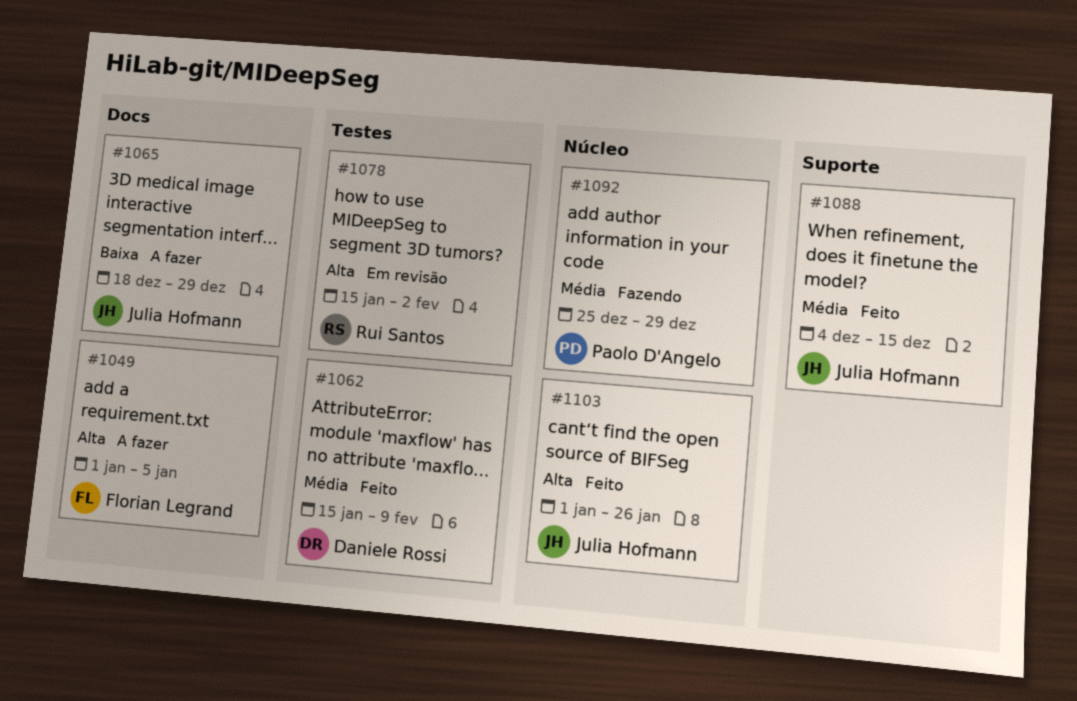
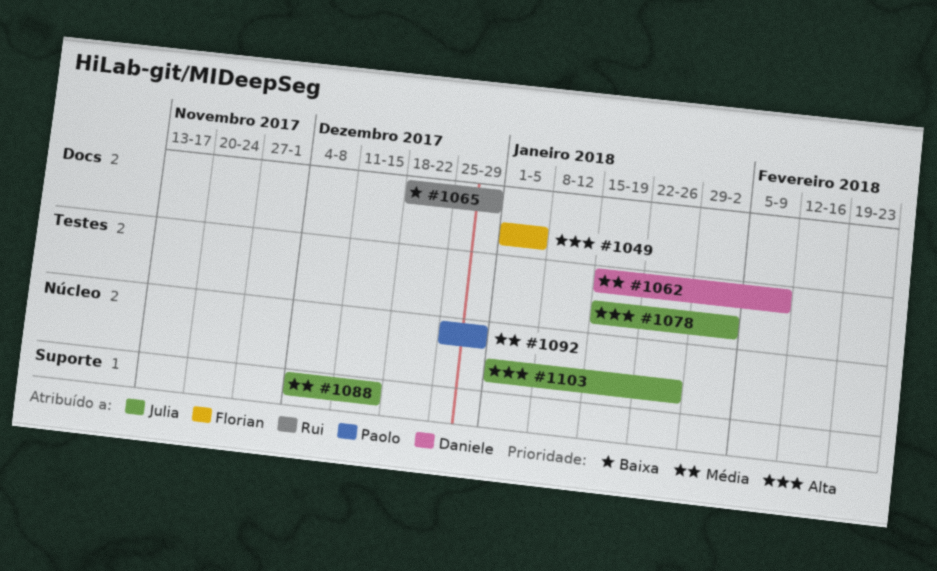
#1065, owner: Julia Hofmann -> Rui Santos
#1078, owner: Rui Santos -> Julia Hofmann

